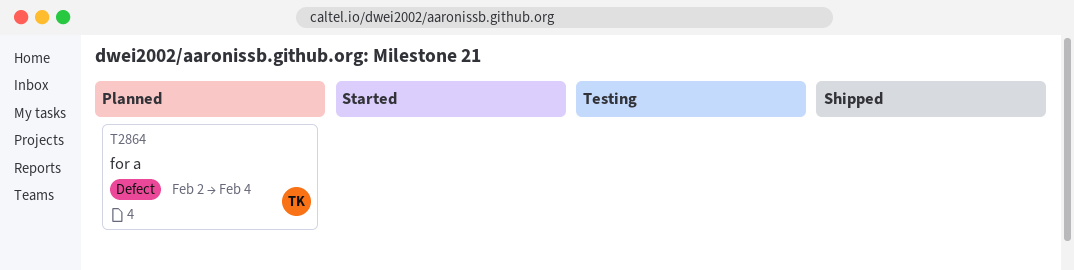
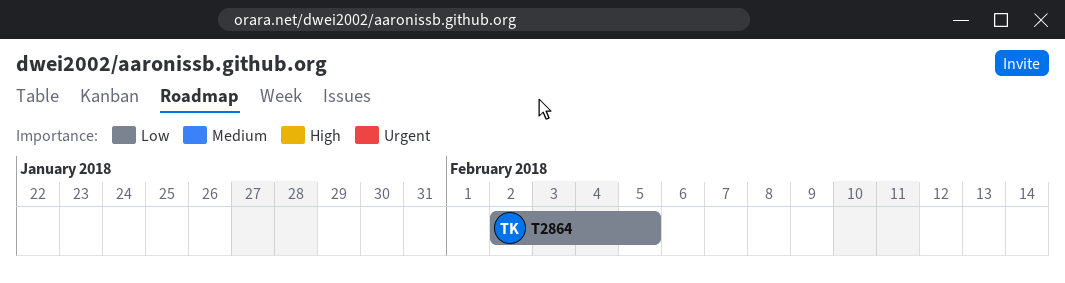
T2864, due: Feb 4 -> Feb 5

